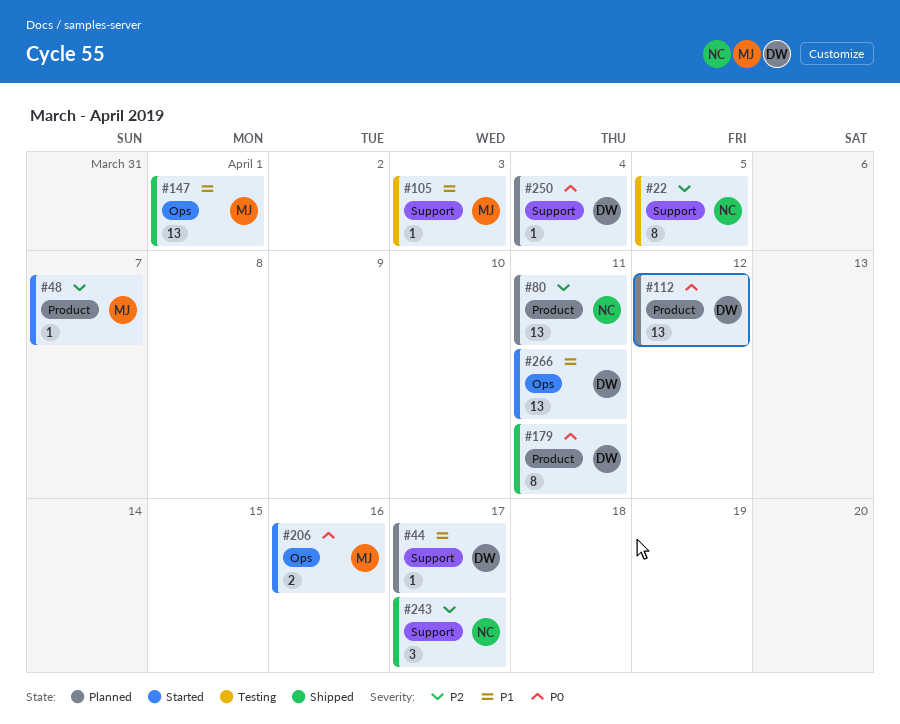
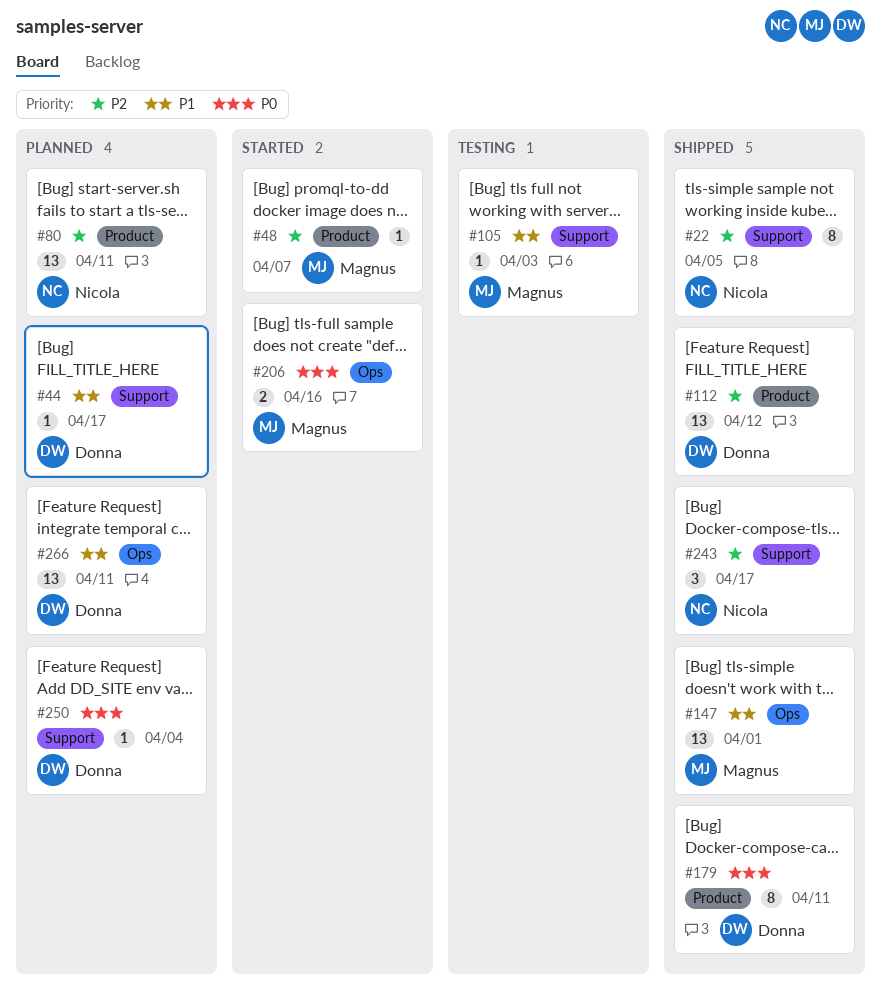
#22, status: Testing -> Shipped
#112, status: Planned -> Shipped
#112, priority: P0 -> P2
#266, status: Started -> Planned

